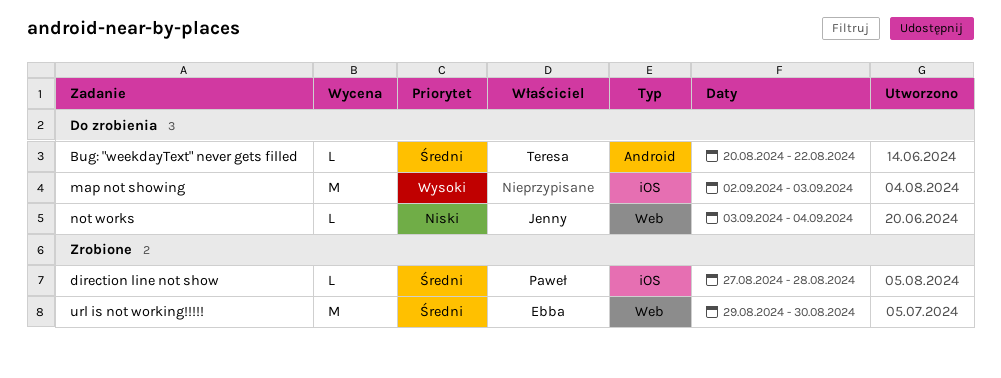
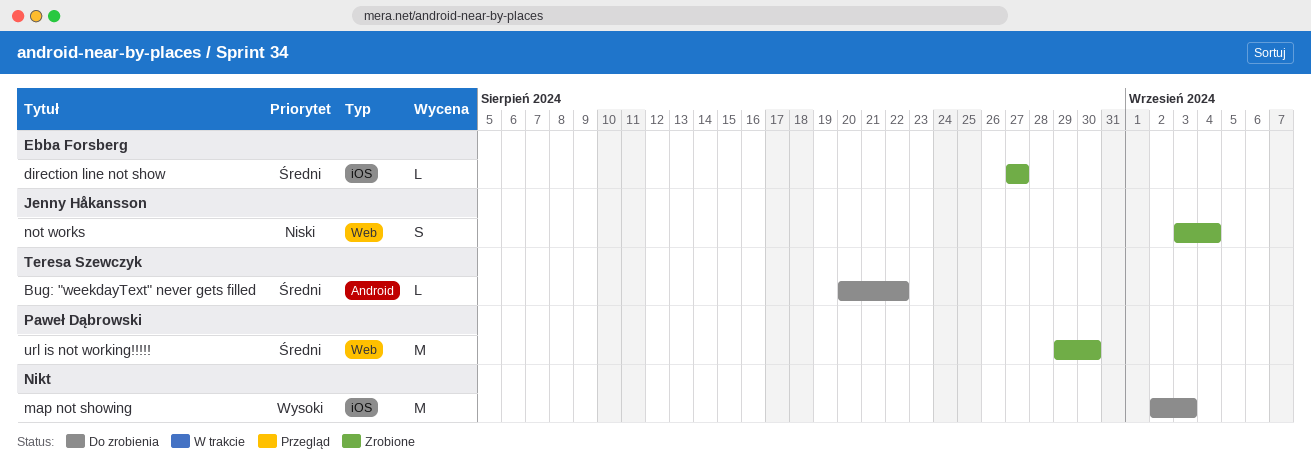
direction line not show, owner: Paweł Dąbrowski -> Ebba Forsberg
direction line not show, due: Aug 28 -> Aug 27
not works, status: Do zrobienia -> Zrobione
not works, estimate: L -> S
url is not working!!!!!, owner: Ebba Forsberg -> Paweł Dąbrowski

